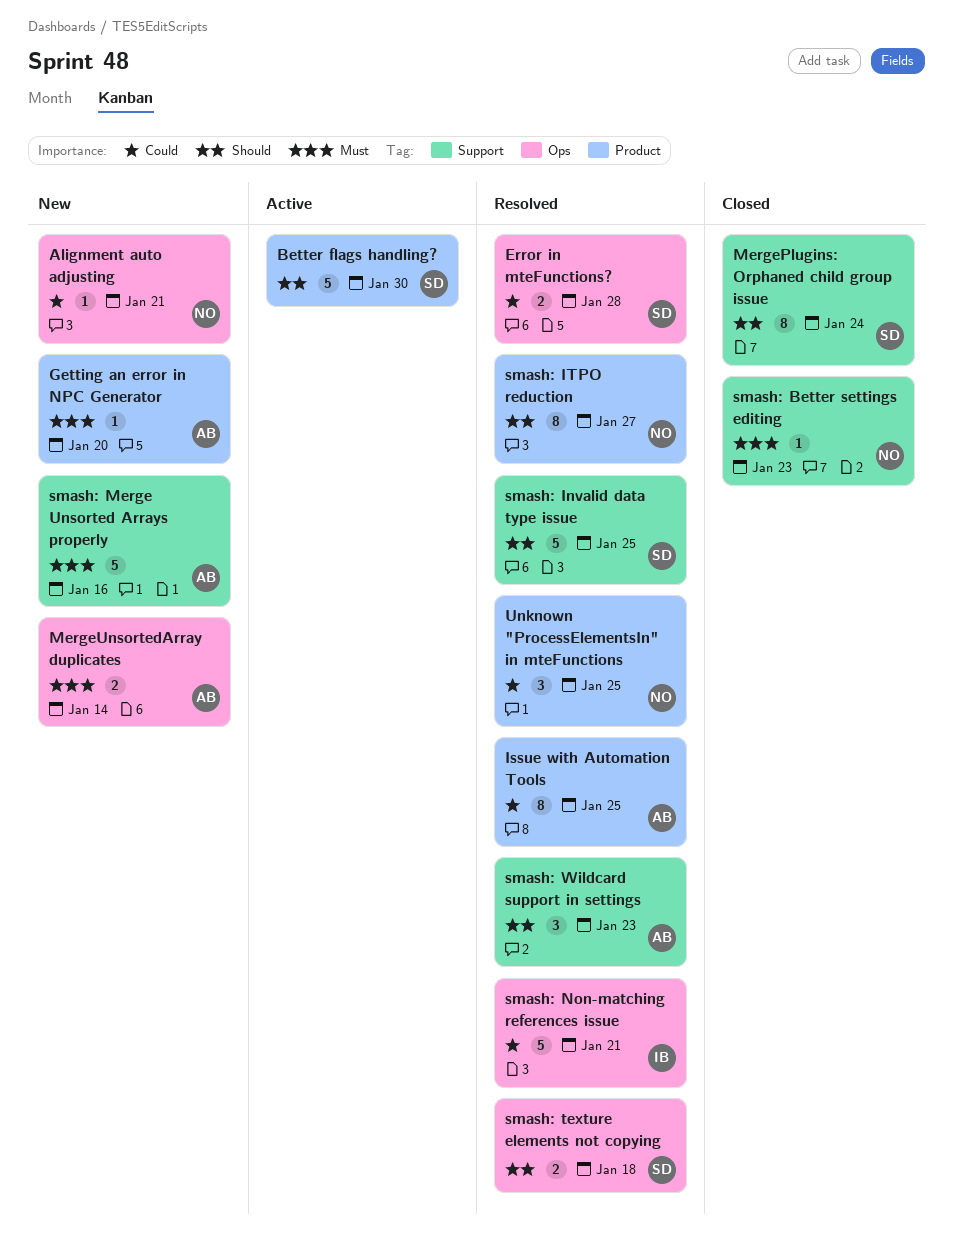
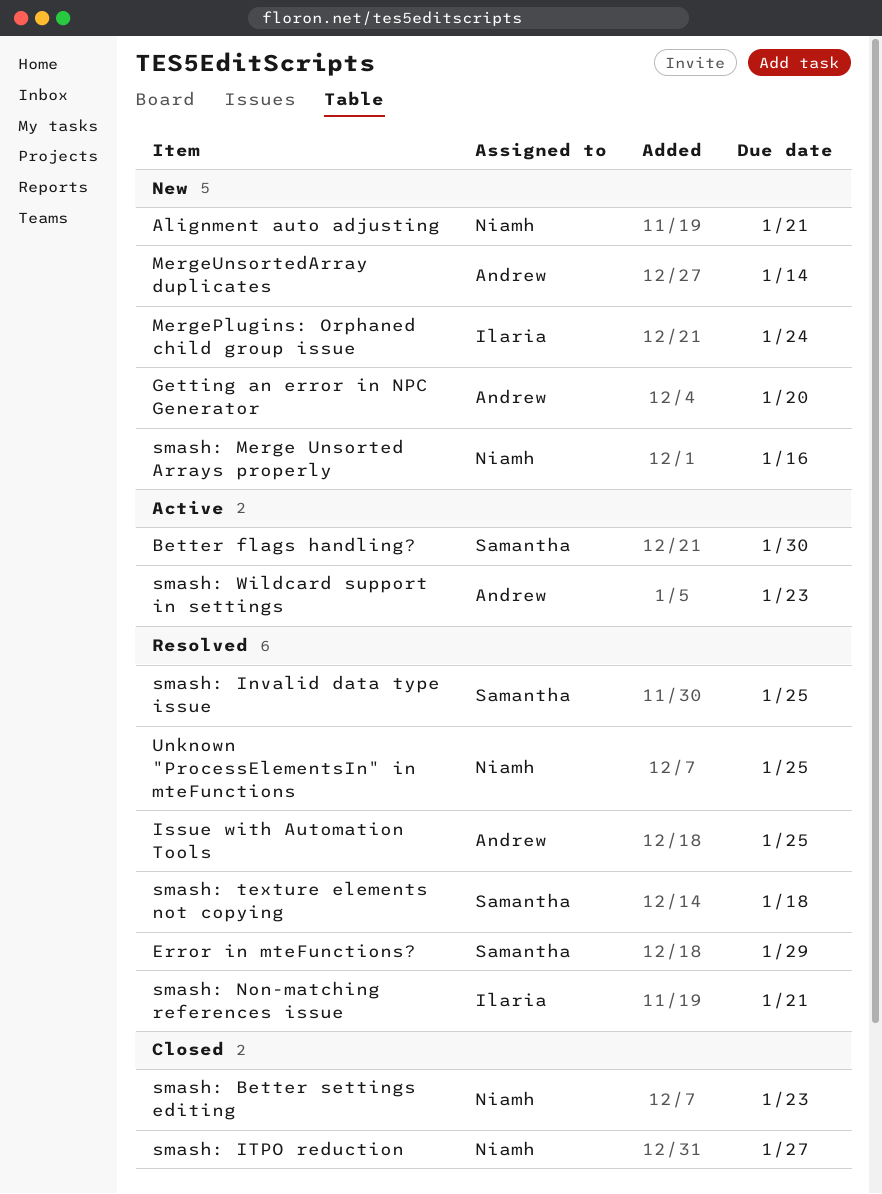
Error in mteFunctions?, due: Jan 28 -> Jan 29
MergePlugins: Orphaned child group issue, status: Closed -> New
MergePlugins: Orphaned child group issue, owner: Samantha -> Ilaria
smash: ITPO reduction, status: Resolved -> Closed
smash: Merge Unsorted Arrays properly, owner: Andrew -> Niamh
smash: Wildcard support in settings, status: Resolved -> Active

